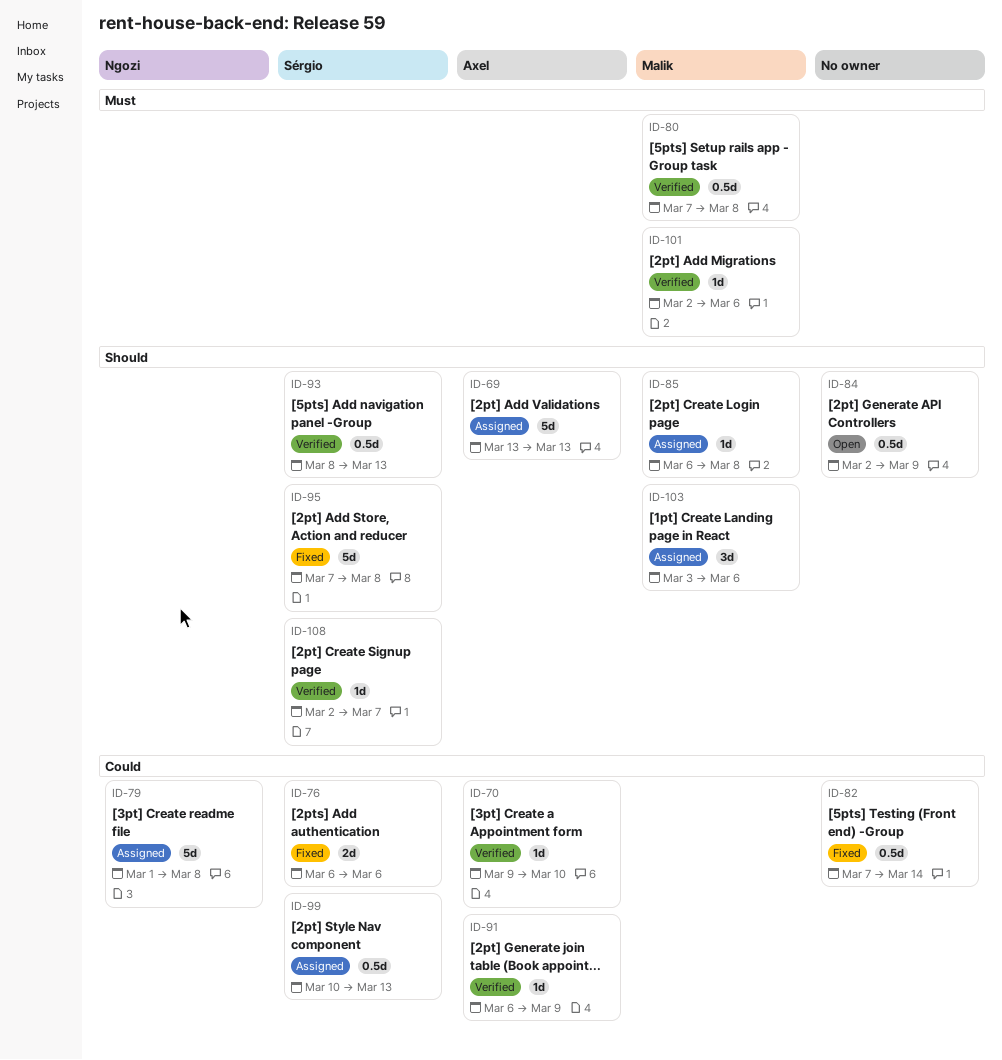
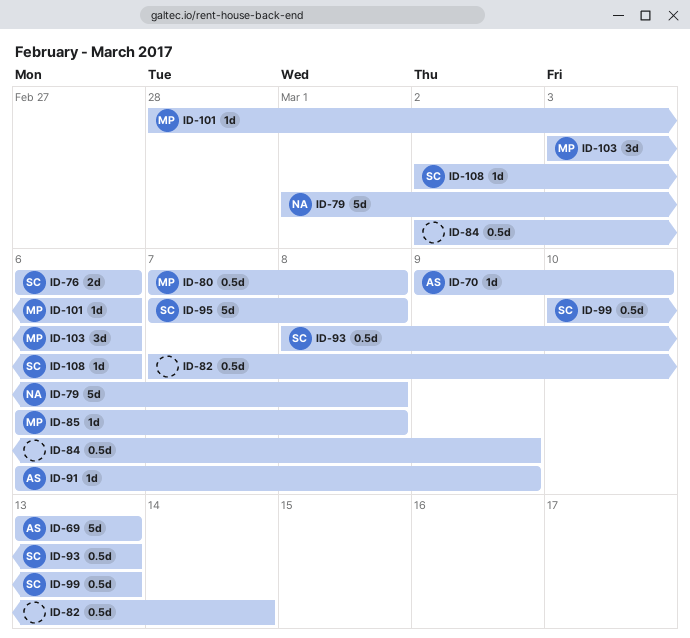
ID-101, start: Mar 2 -> Feb 28
ID-108, due: Mar 7 -> Mar 6

